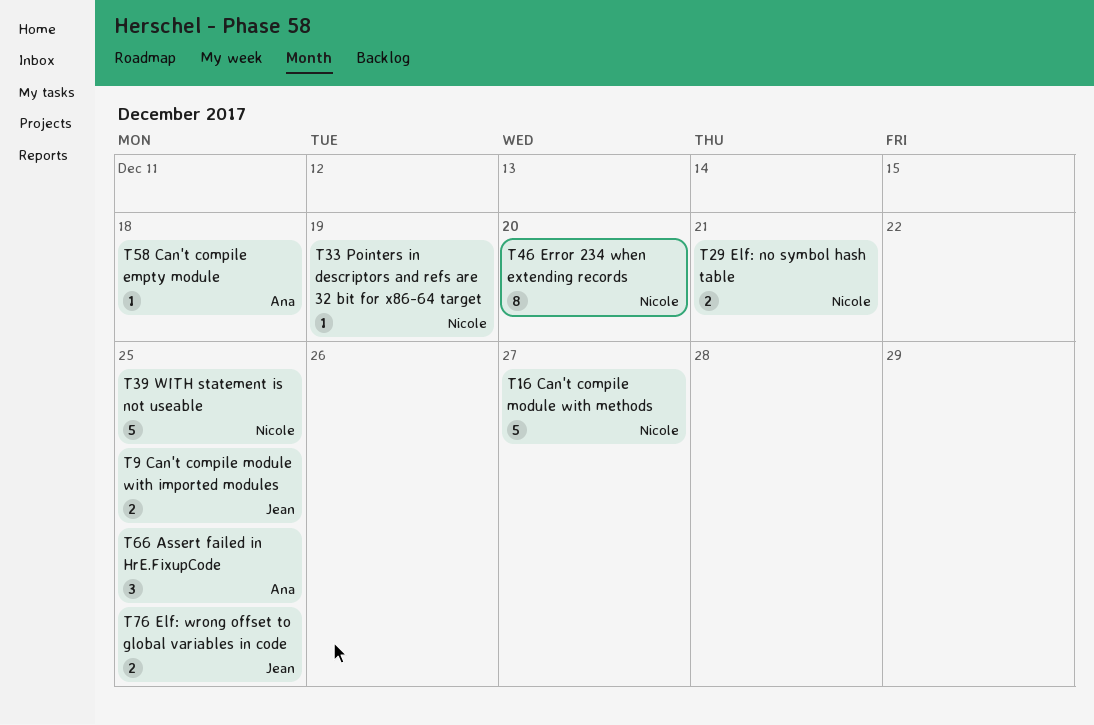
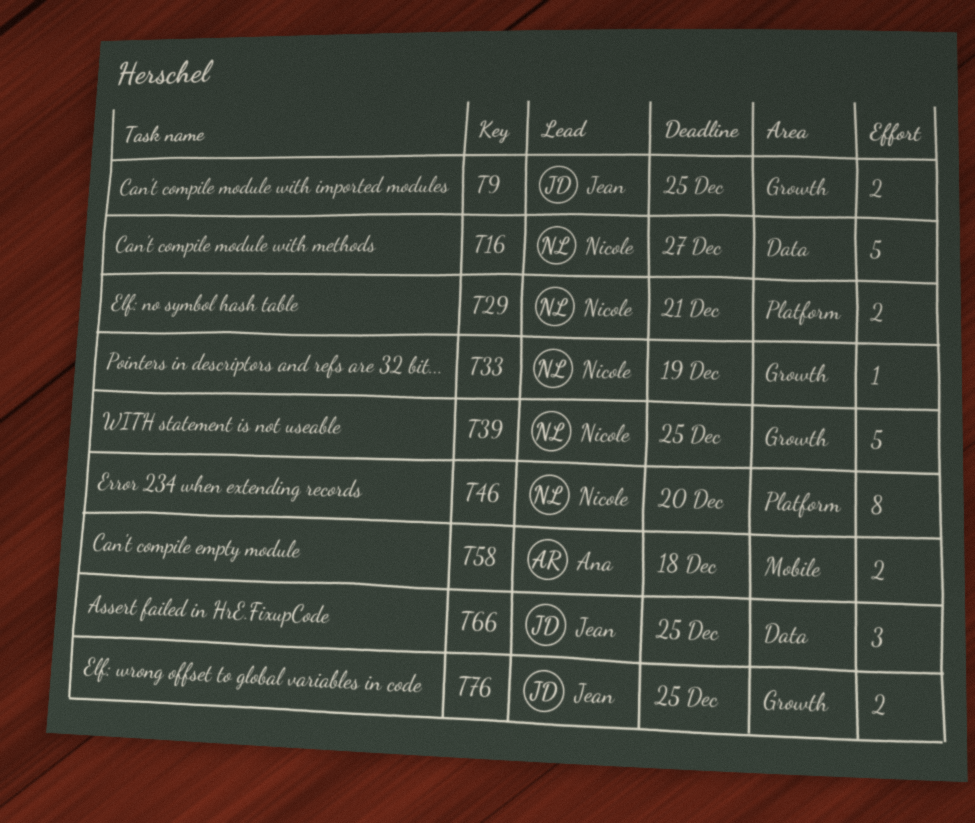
T58, estimate: 1 -> 2
T66, owner: Ana -> Jean

